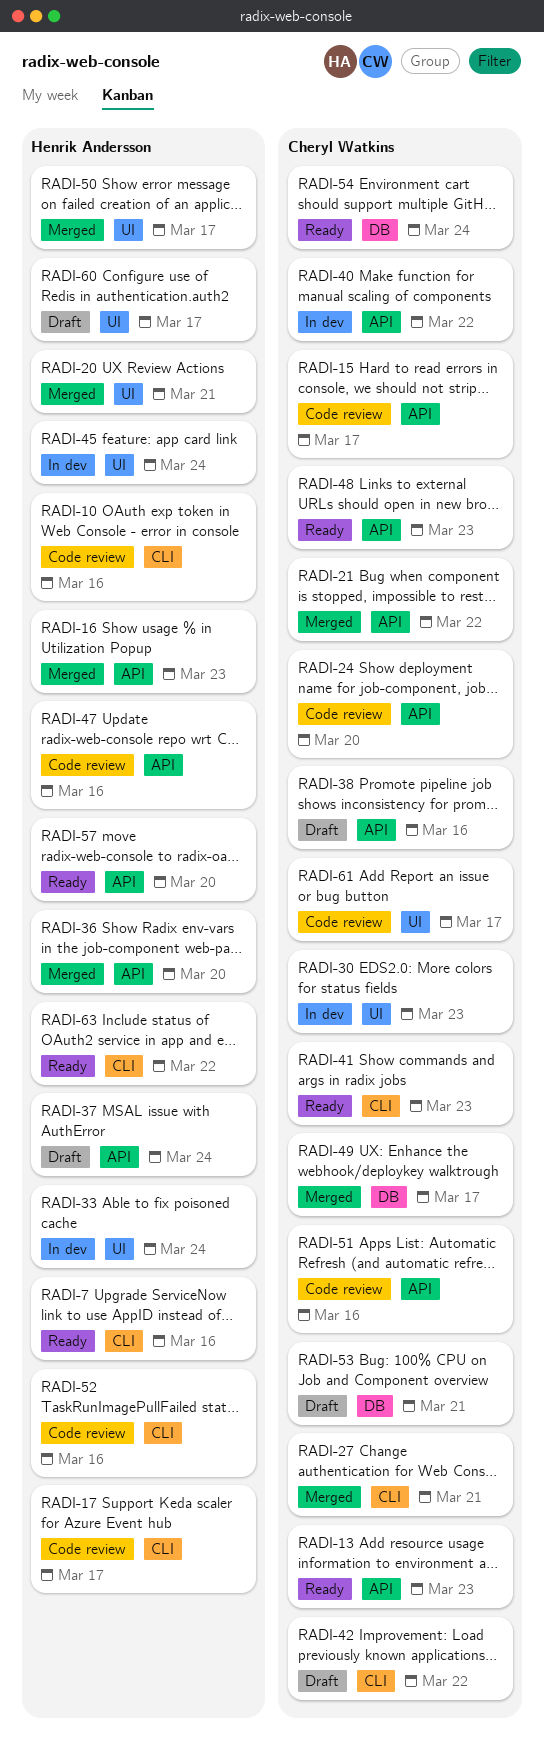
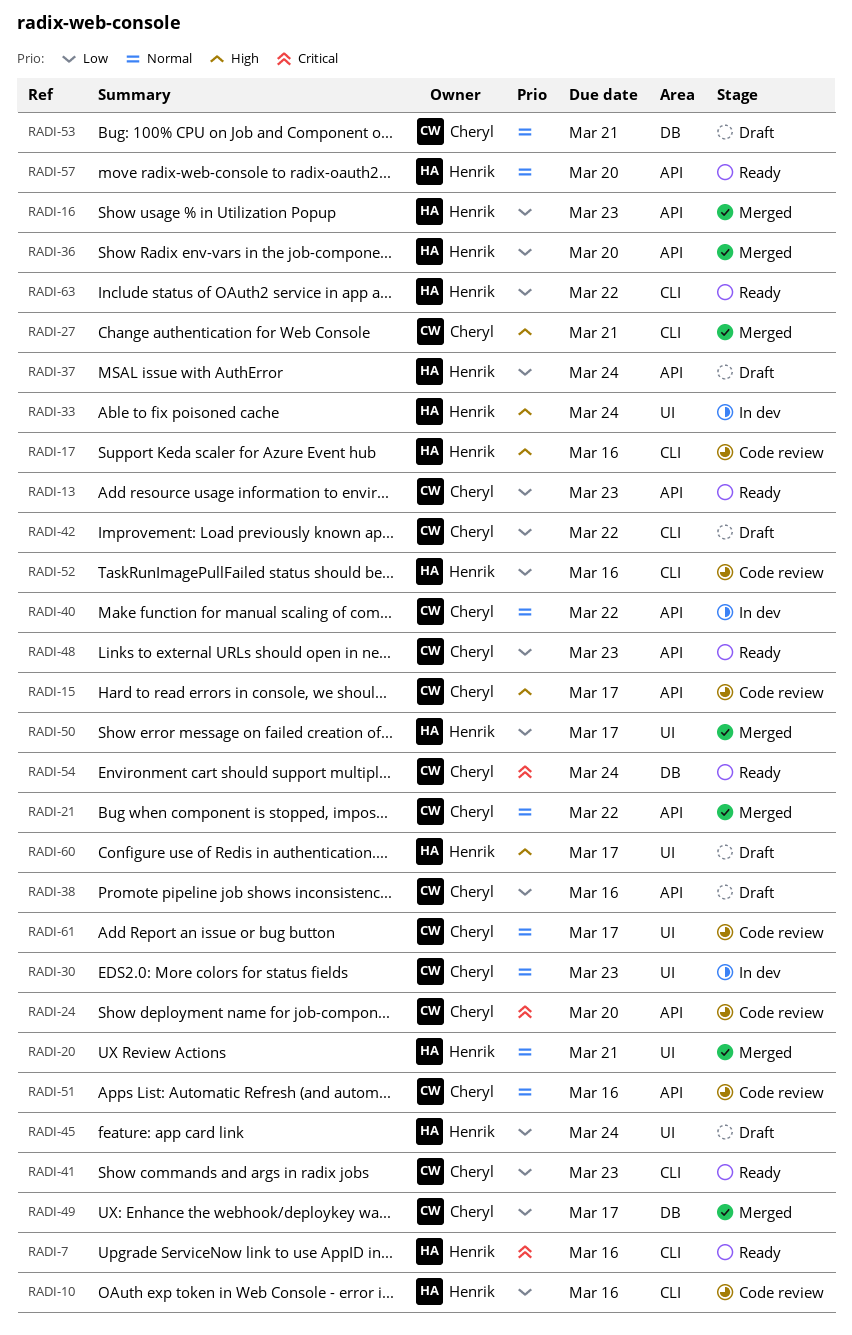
RADI-17, due: Mar 17 -> Mar 16
RADI-45, status: In dev -> Draft
RADI-47: present -> none

